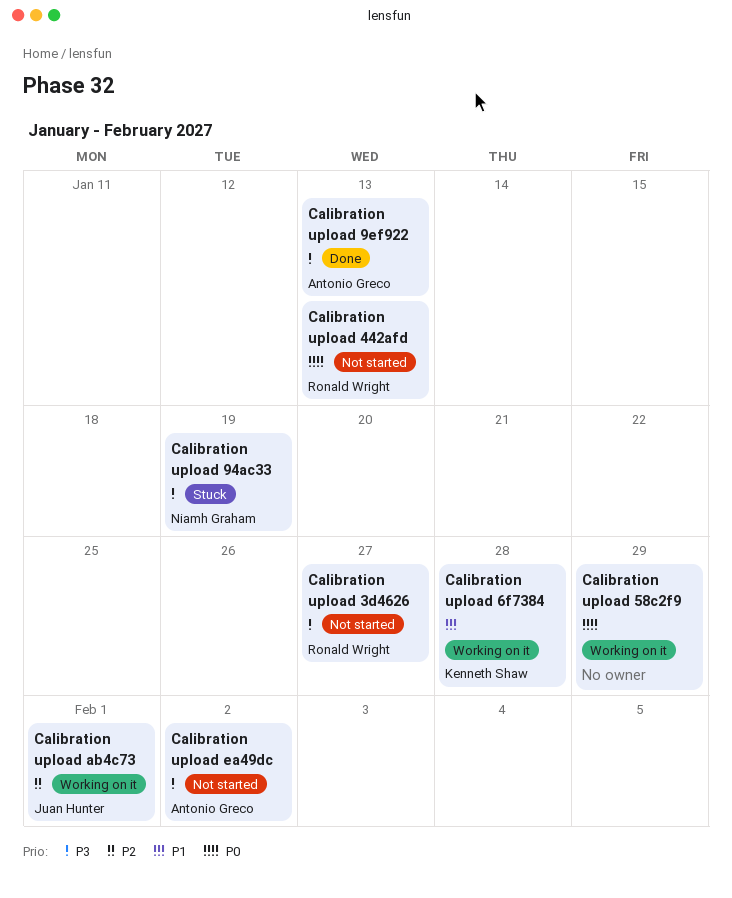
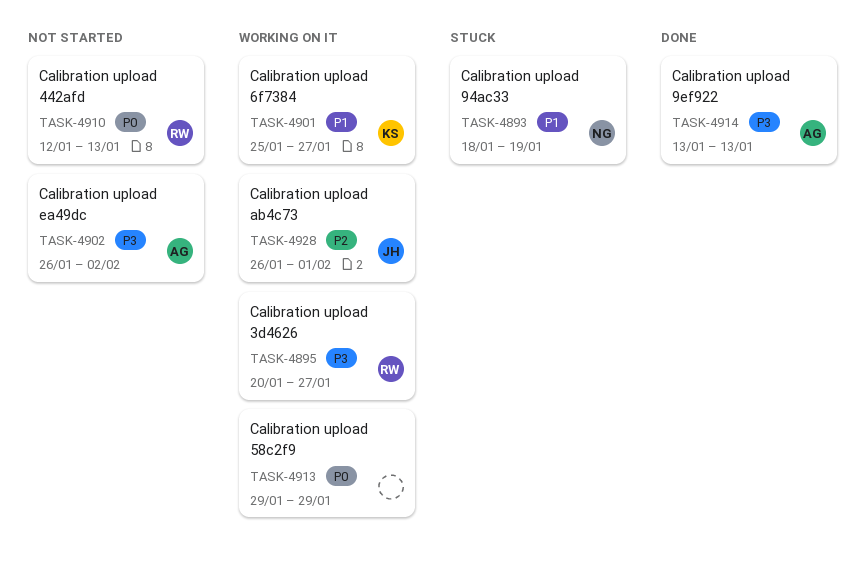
Calibration upload 3d4626, status: Not started -> Working on it
Calibration upload 6f7384, due: Jan 28 -> Jan 27
Calibration upload 94ac33, priority: P3 -> P1

